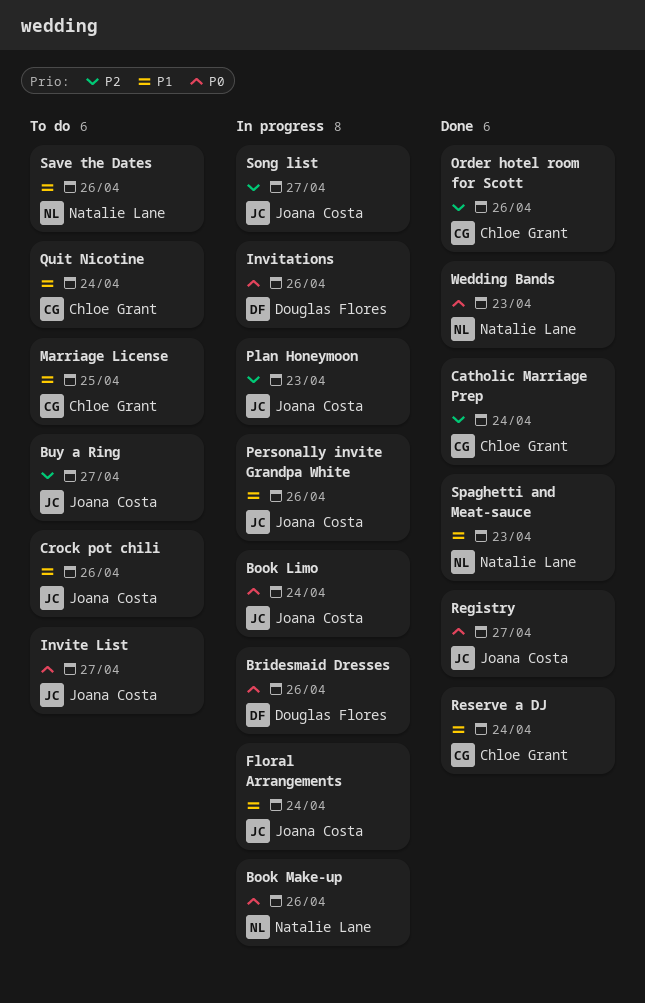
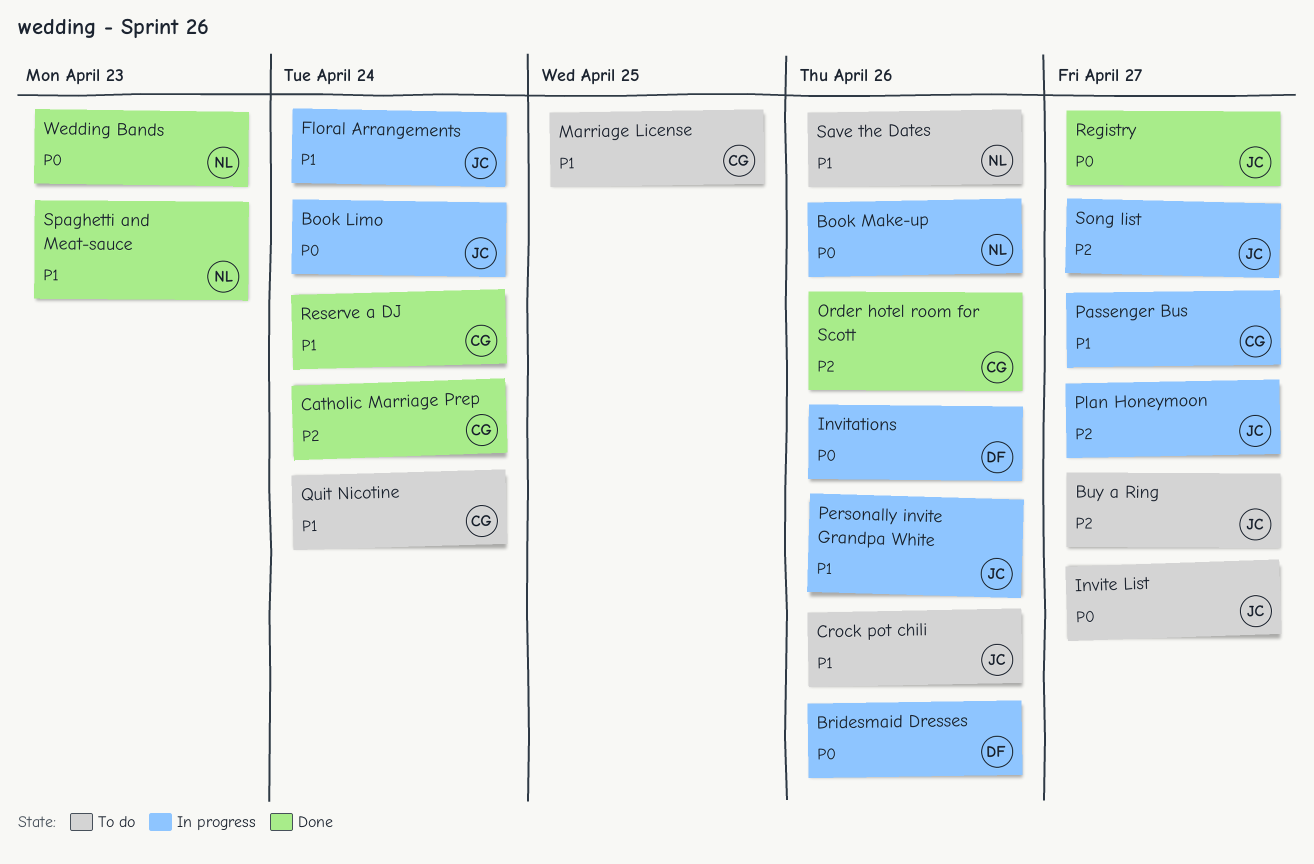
Passenger Bus: none -> present
Plan Honeymoon, due: Apr 23 -> Apr 27

